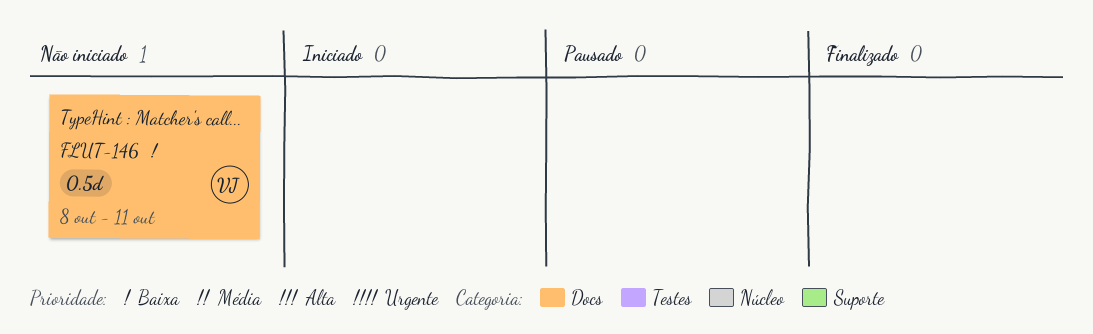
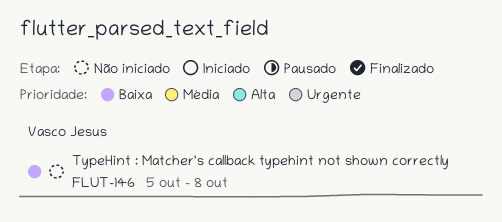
FLUT-146, start: Oct 8 -> Oct 5
FLUT-146, due: Oct 11 -> Oct 8

